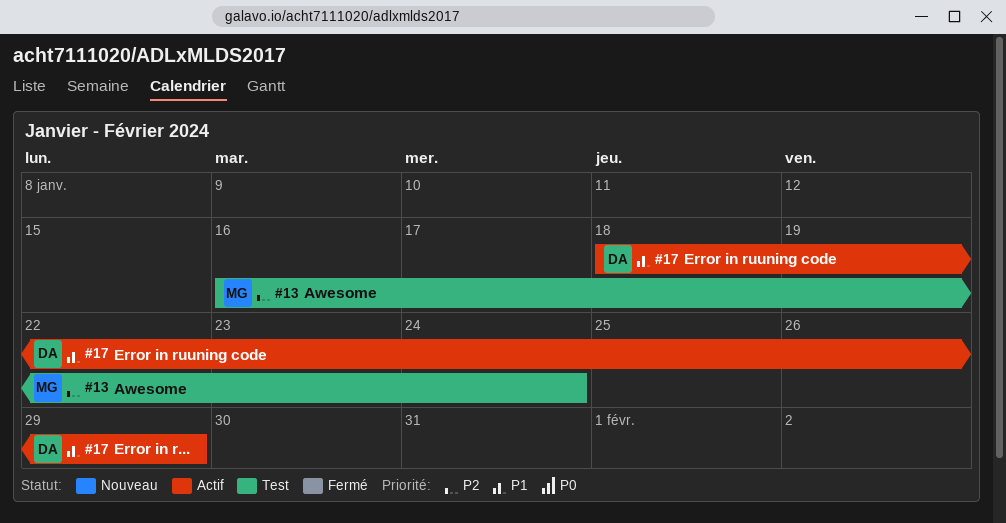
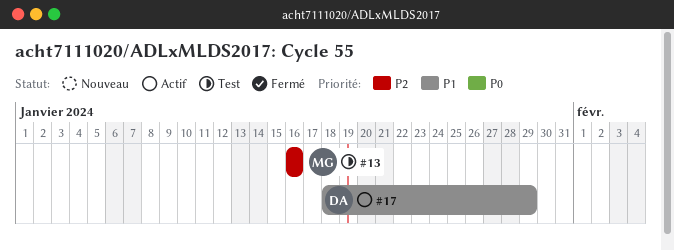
#13, due: Jan 24 -> Jan 16

